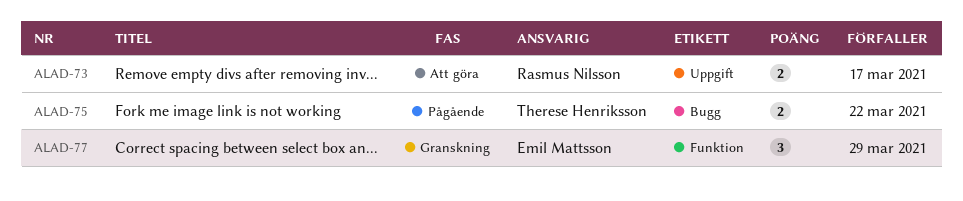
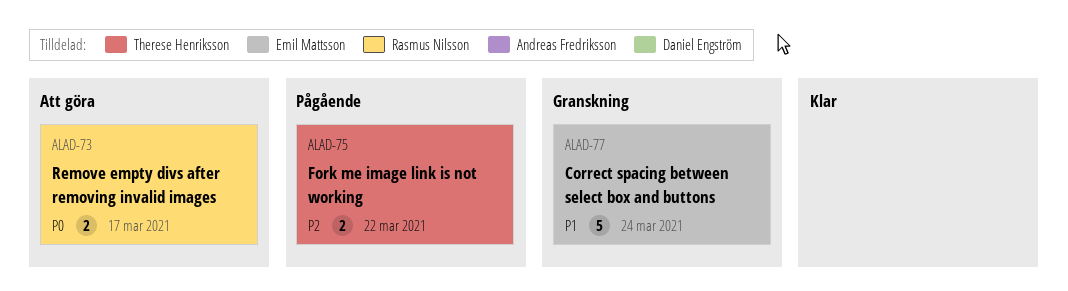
ALAD-77, estimate: 3 -> 5
ALAD-77, due: Mar 29 -> Mar 24

